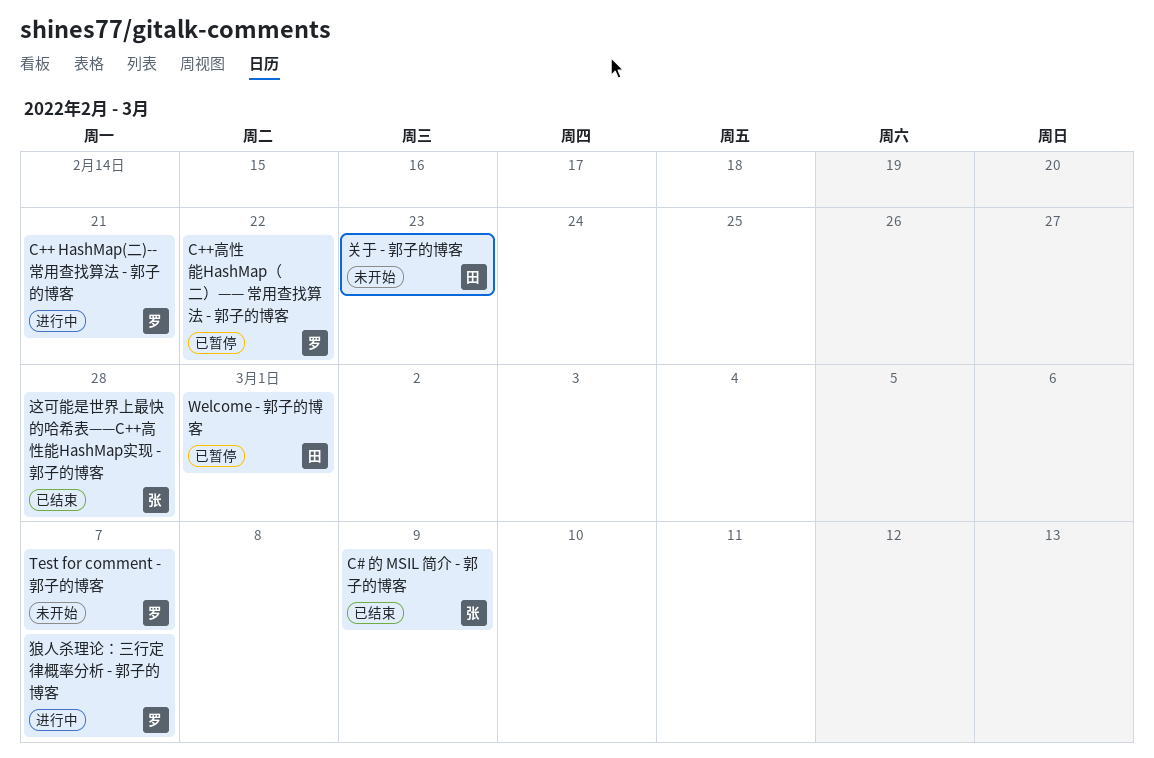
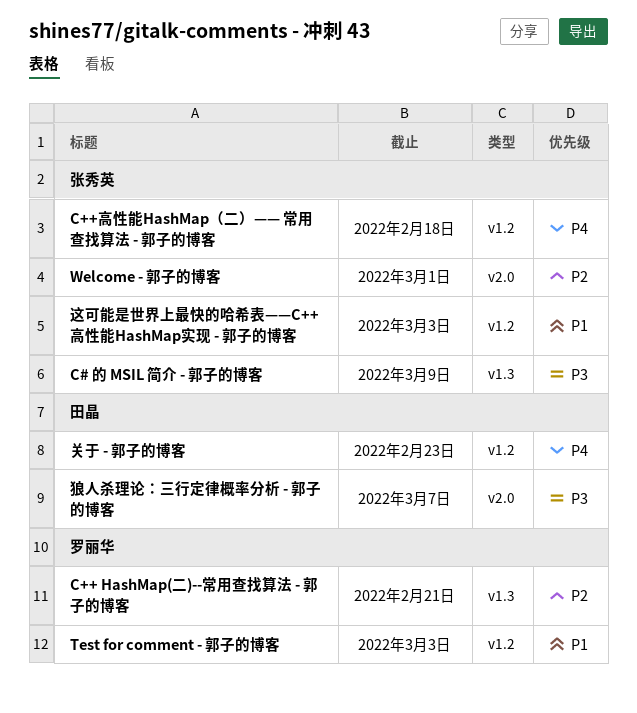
C++高性能HashMap（二）—— 常用查找算法 - 郭子的博客, owner: 罗丽华 -> 张秀英
C++高性能HashMap（二）—— 常用查找算法 - 郭子的博客, due: Feb 22 -> Feb 18
Test for comment - 郭子的博客, due: Mar 7 -> Mar 3
Welcome - 郭子的博客, owner: 田晶 -> 张秀英
狼人杀理论：三行定律概率分析 - 郭子的博客, owner: 罗丽华 -> 田晶
这可能是世界上最快的哈希表——C++高性能HashMap实现 - 郭子的博客, due: Feb 28 -> Mar 3

